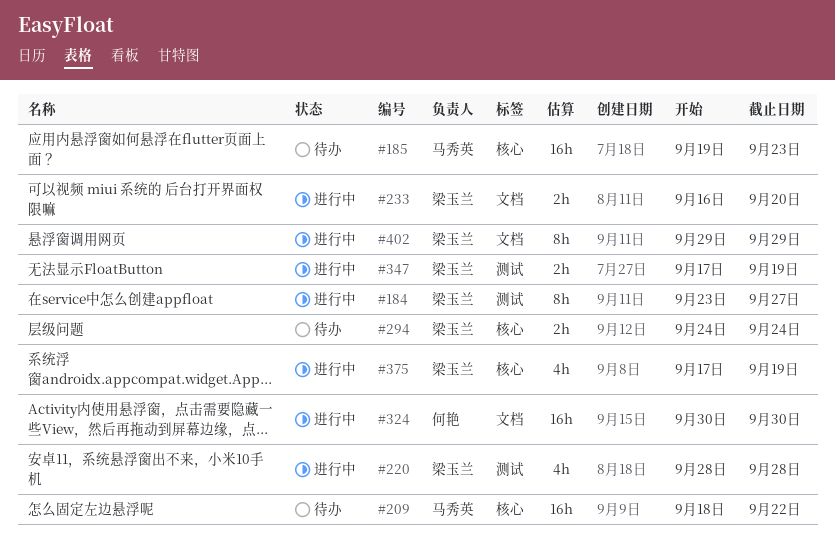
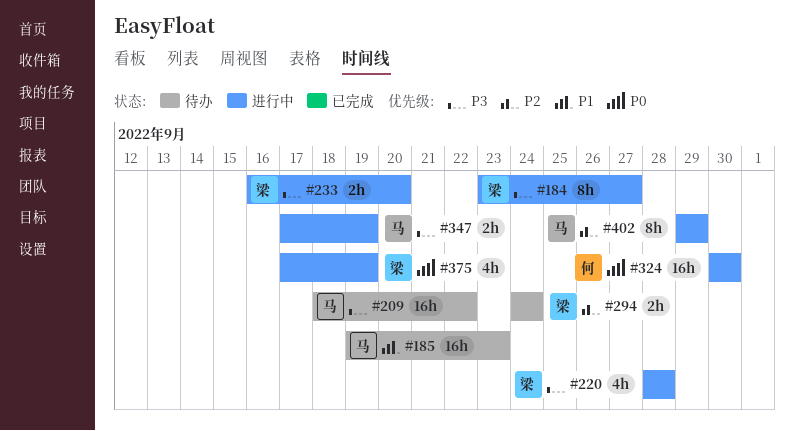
#347, owner: 梁玉兰 -> 马秀英
#402, owner: 梁玉兰 -> 马秀英

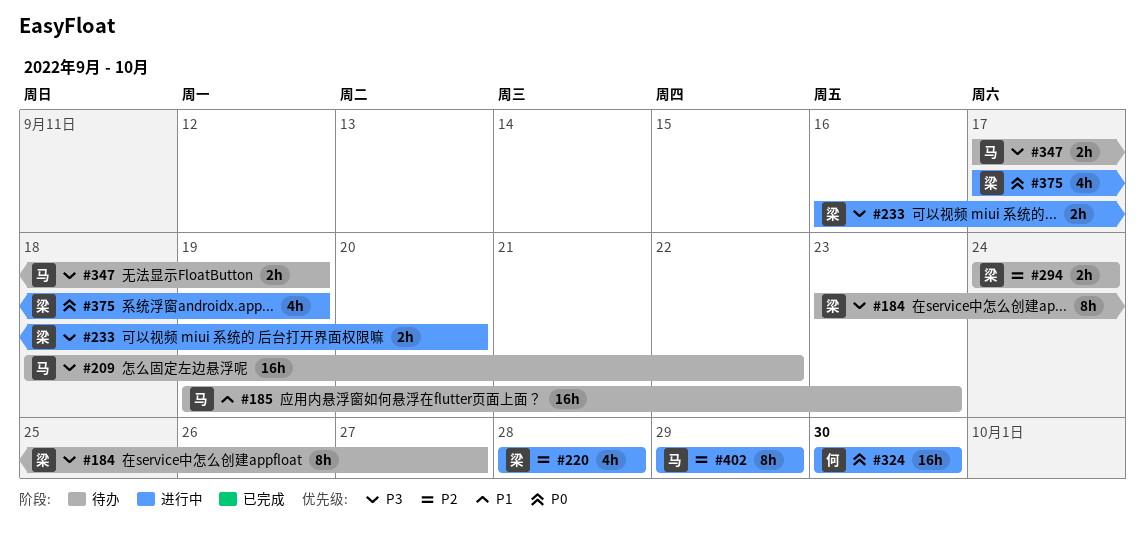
#184, status: 进行中 -> 待办
#220, priority: P3 -> P2
#347, status: 进行中 -> 待办

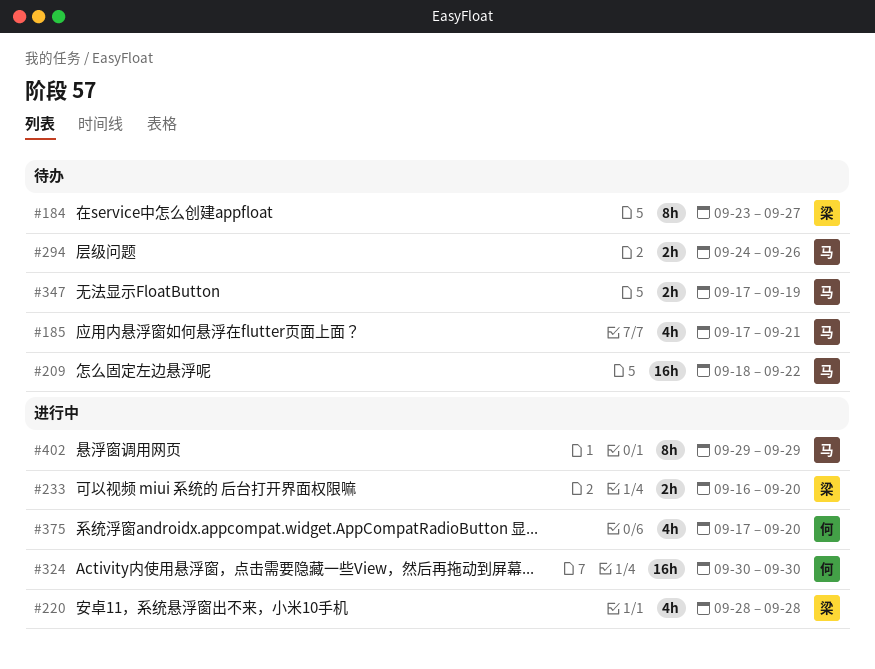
#185, estimate: 16h -> 4h
#185, start: Sep 19 -> Sep 17
#185, due: Sep 23 -> Sep 21
#294, owner: 梁 -> 马
#294, due: Sep 24 -> Sep 26
#375, owner: 梁 -> 何
#375, due: Sep 19 -> Sep 20

